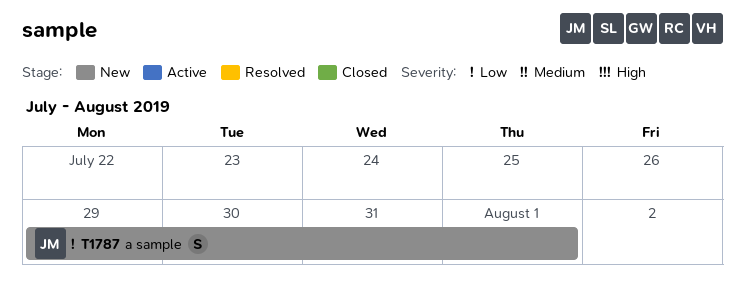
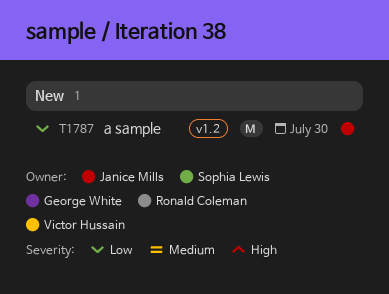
T1787, estimate: S -> M
T1787, due: Aug 1 -> Jul 30

